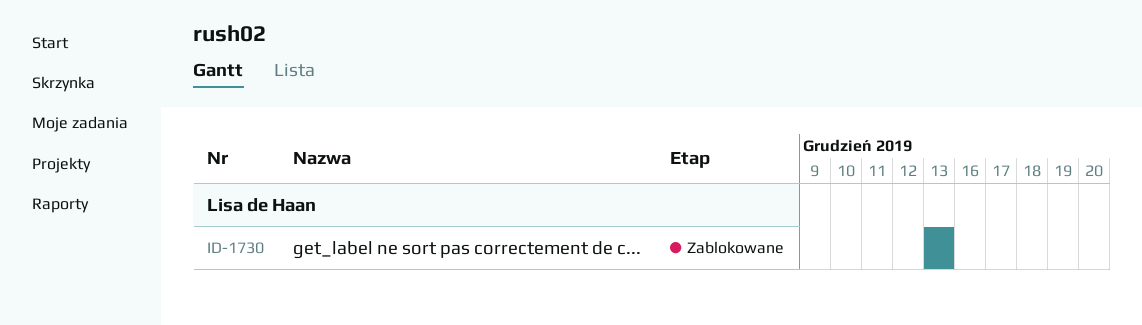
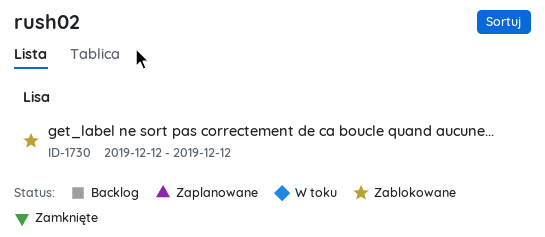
ID-1730, start: Dec 13 -> Dec 12
ID-1730, due: Dec 13 -> Dec 12

